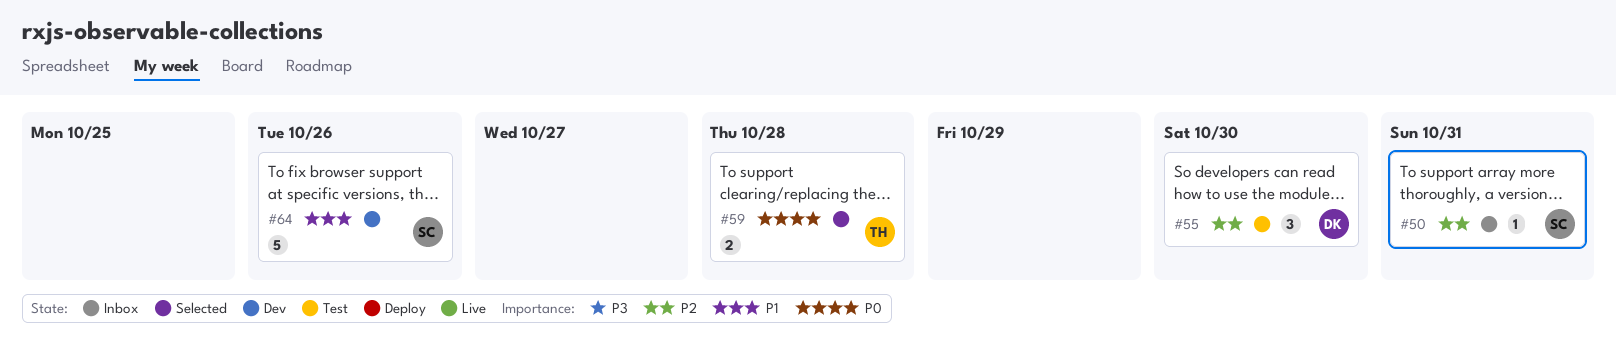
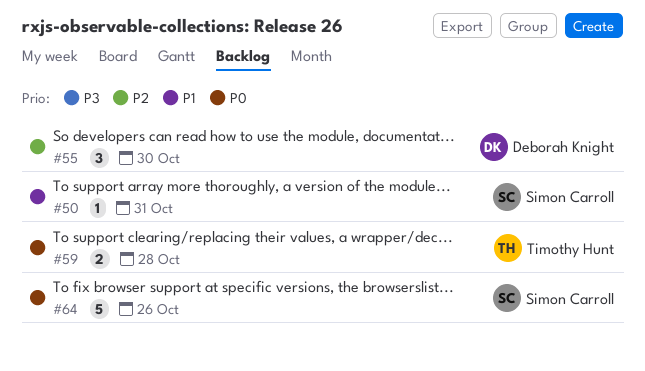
#50, priority: P2 -> P1
#64, priority: P1 -> P0

